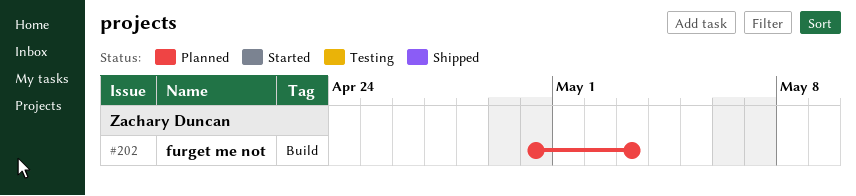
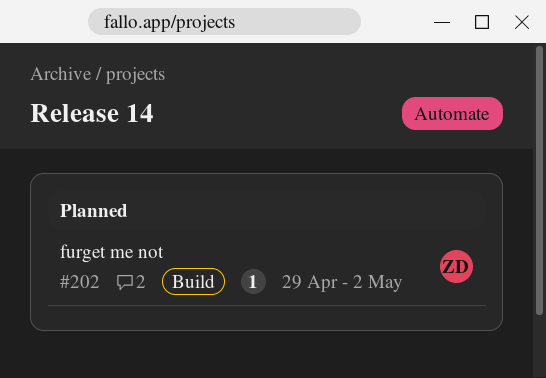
#202, start: Apr 30 -> Apr 29
#202, due: May 3 -> May 2

